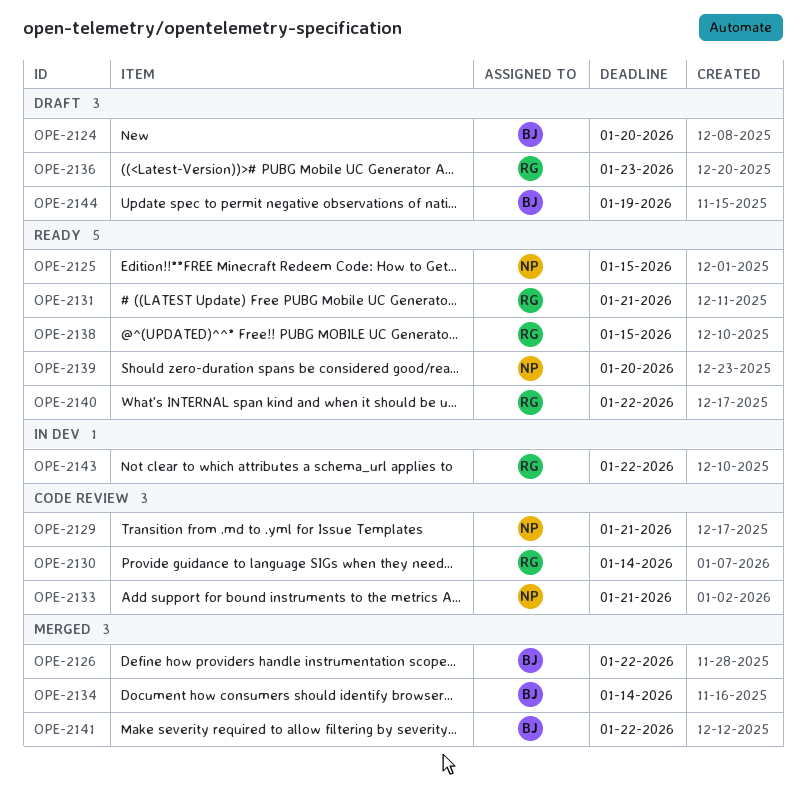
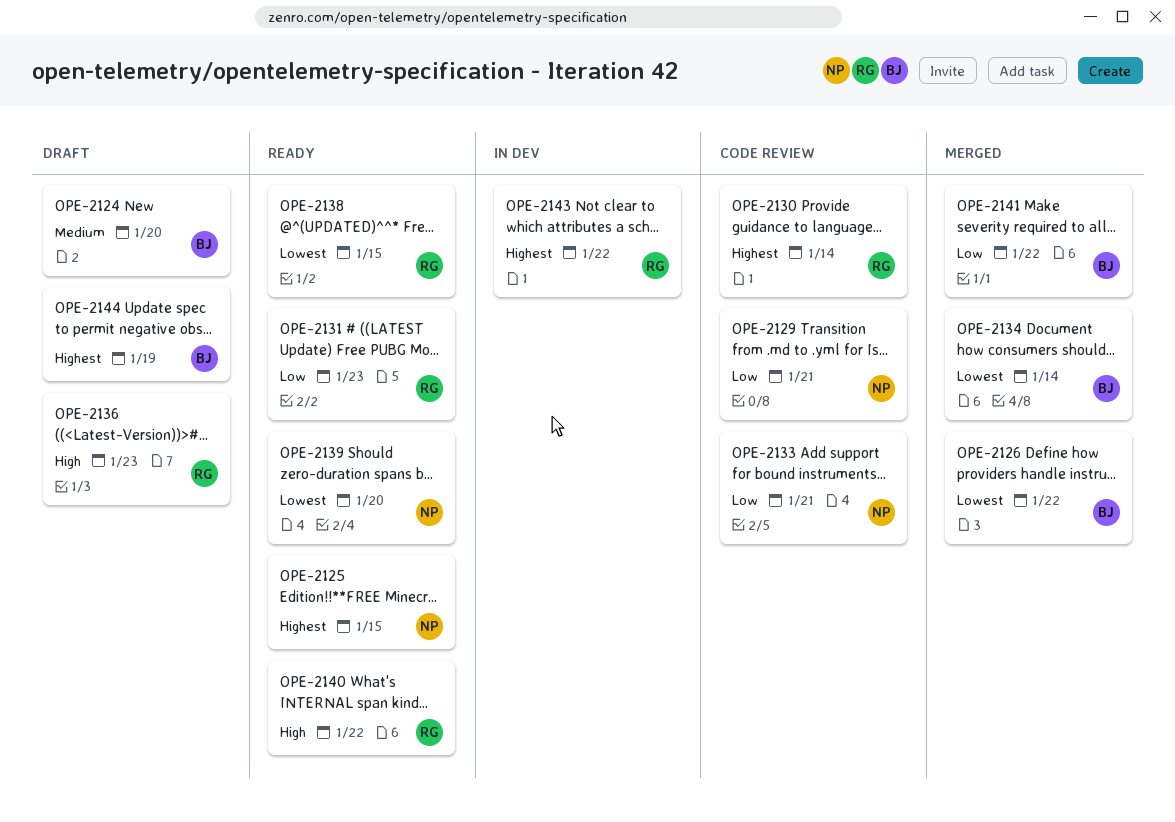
OPE-2131, due: Jan 21 -> Jan 23

